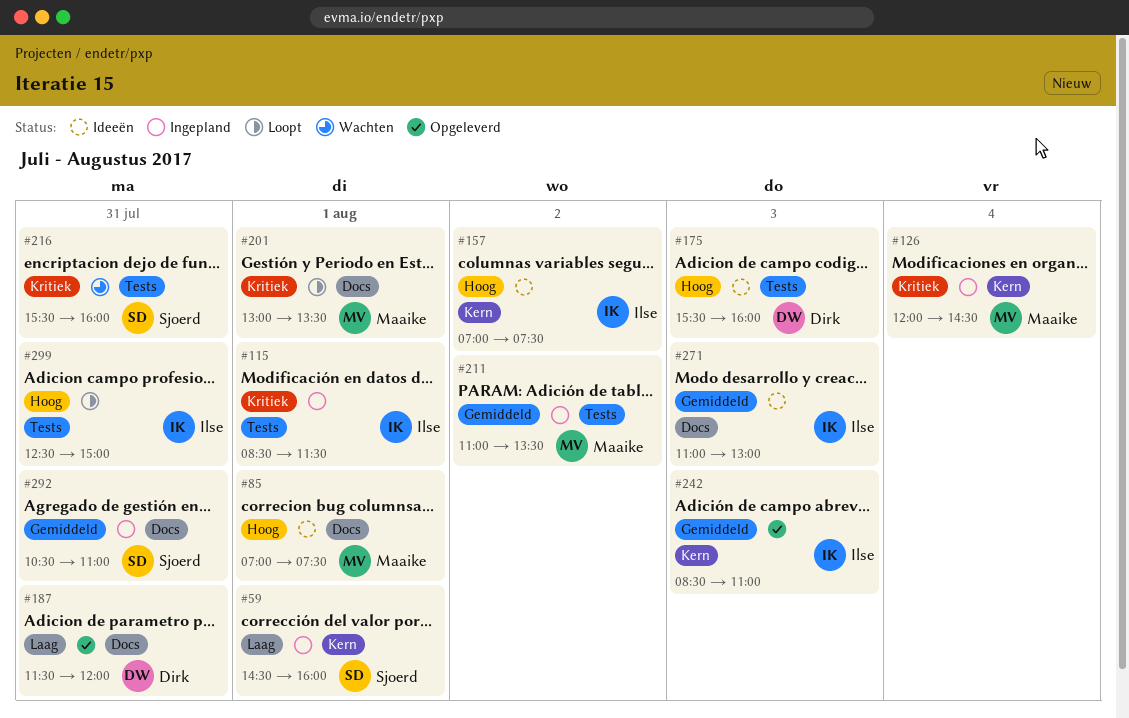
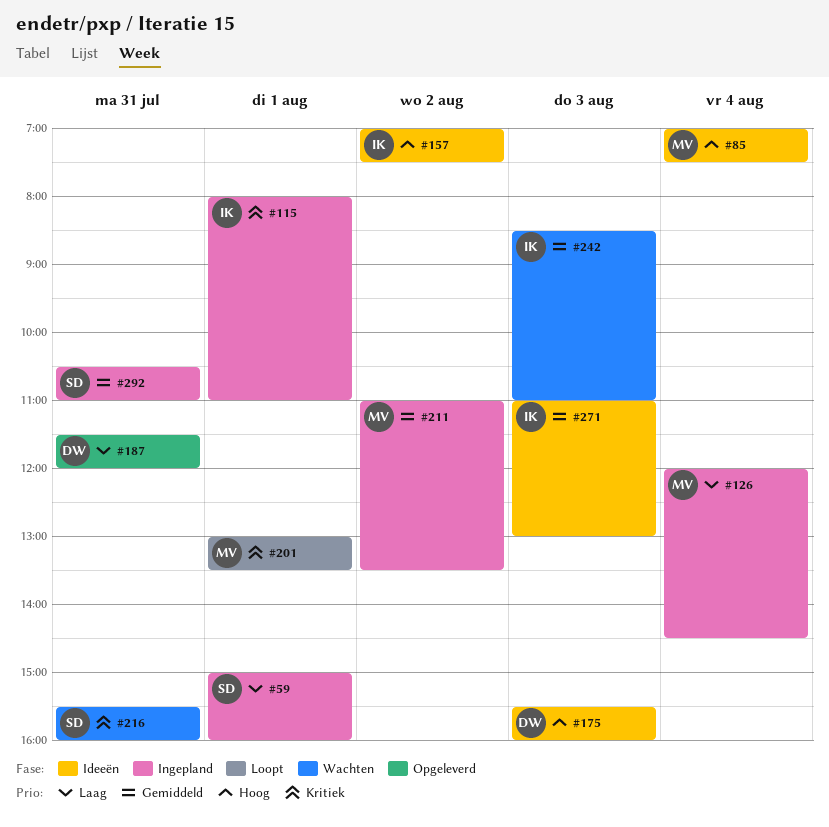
#59, begins: 14:30 -> 15:00
#85, day: Aug 1 -> Aug 4
#115, begins: 08:30 -> 08:00
#115, ends: 11:30 -> 11:00
#126, priority: Kritiek -> Laag
#242, status: Opgeleverd -> Wachten
#299: present -> none

